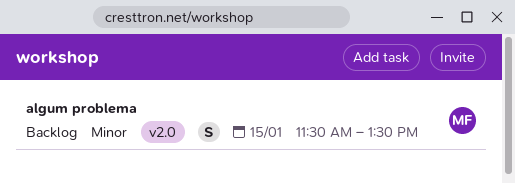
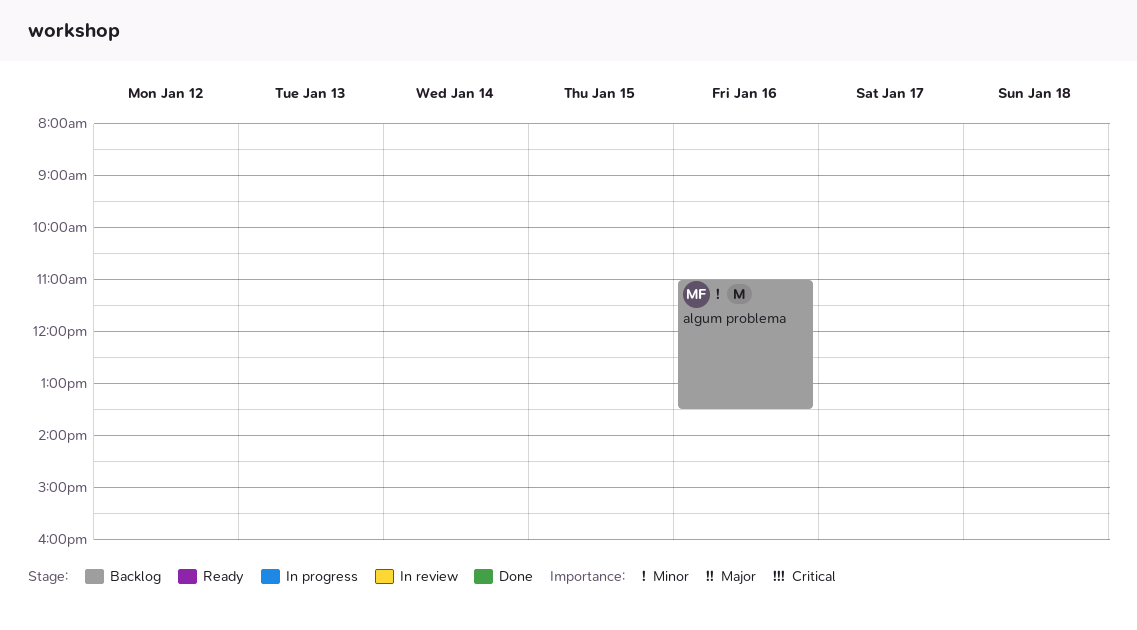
algum problema, estimate: S -> M
algum problema, day: Jan 15 -> Jan 16
algum problema, begins: 11:30 -> 11:00

